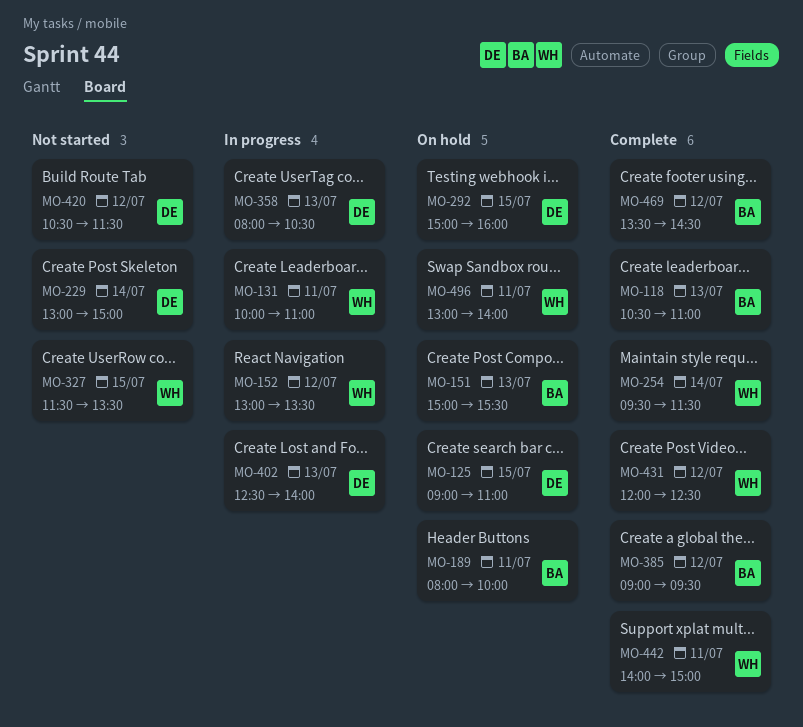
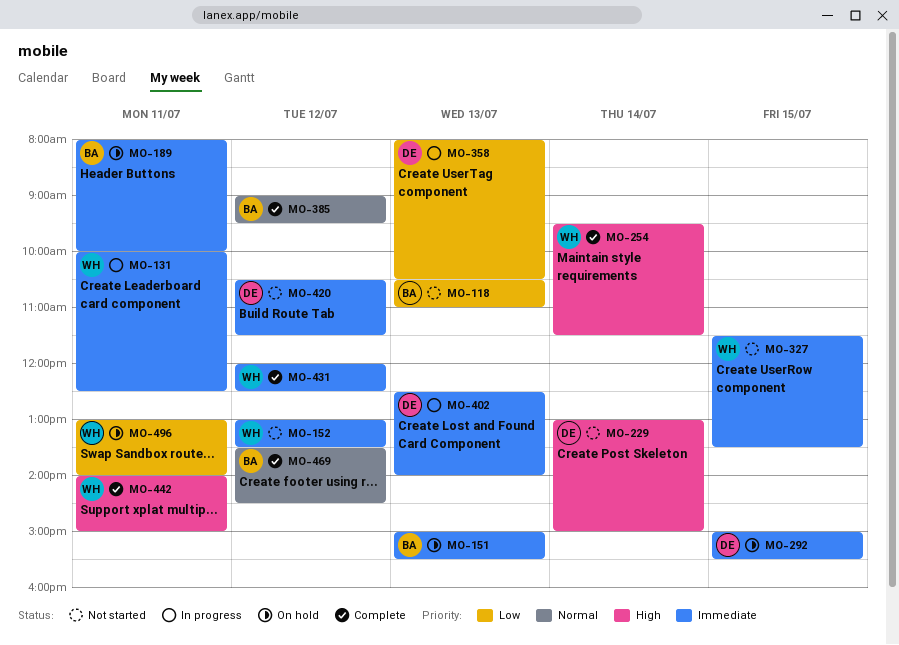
MO-118, status: Complete -> Not started
MO-125: present -> none
MO-131, ends: 11:00 -> 12:30
MO-152, status: In progress -> Not started
MO-292, ends: 16:00 -> 15:30

